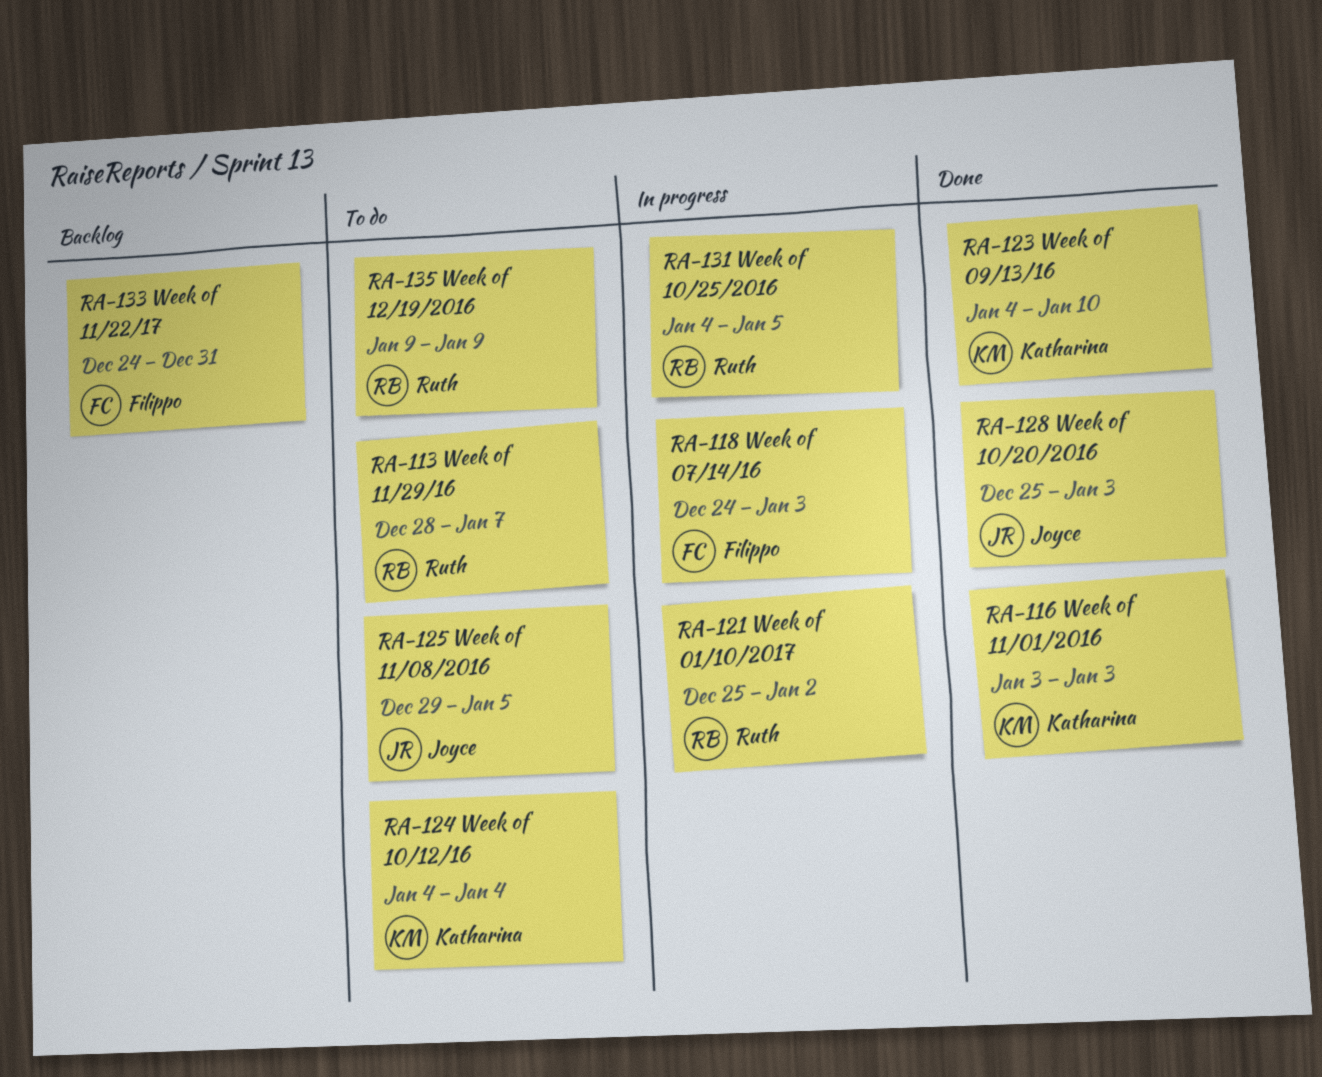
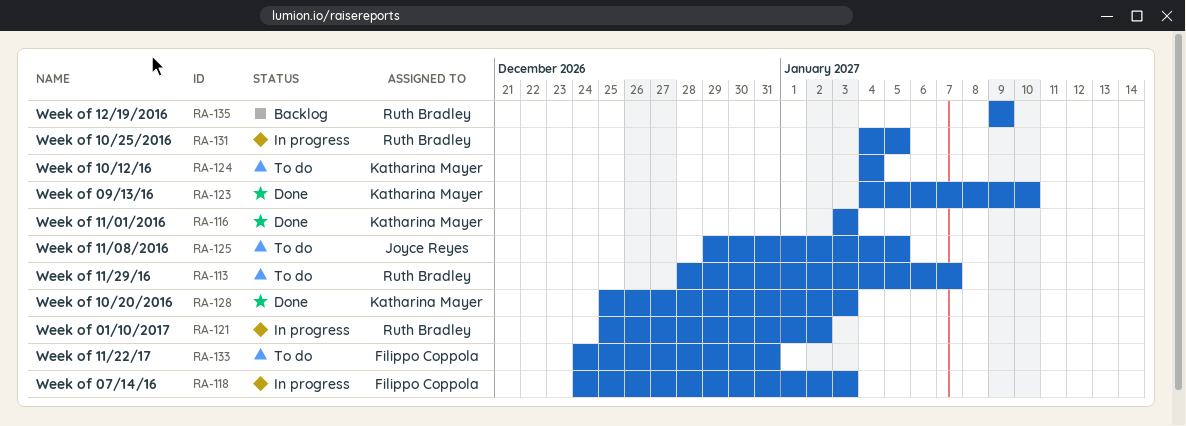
RA-128, owner: Joyce Reyes -> Katharina Mayer
RA-133, status: Backlog -> To do
RA-135, status: To do -> Backlog

